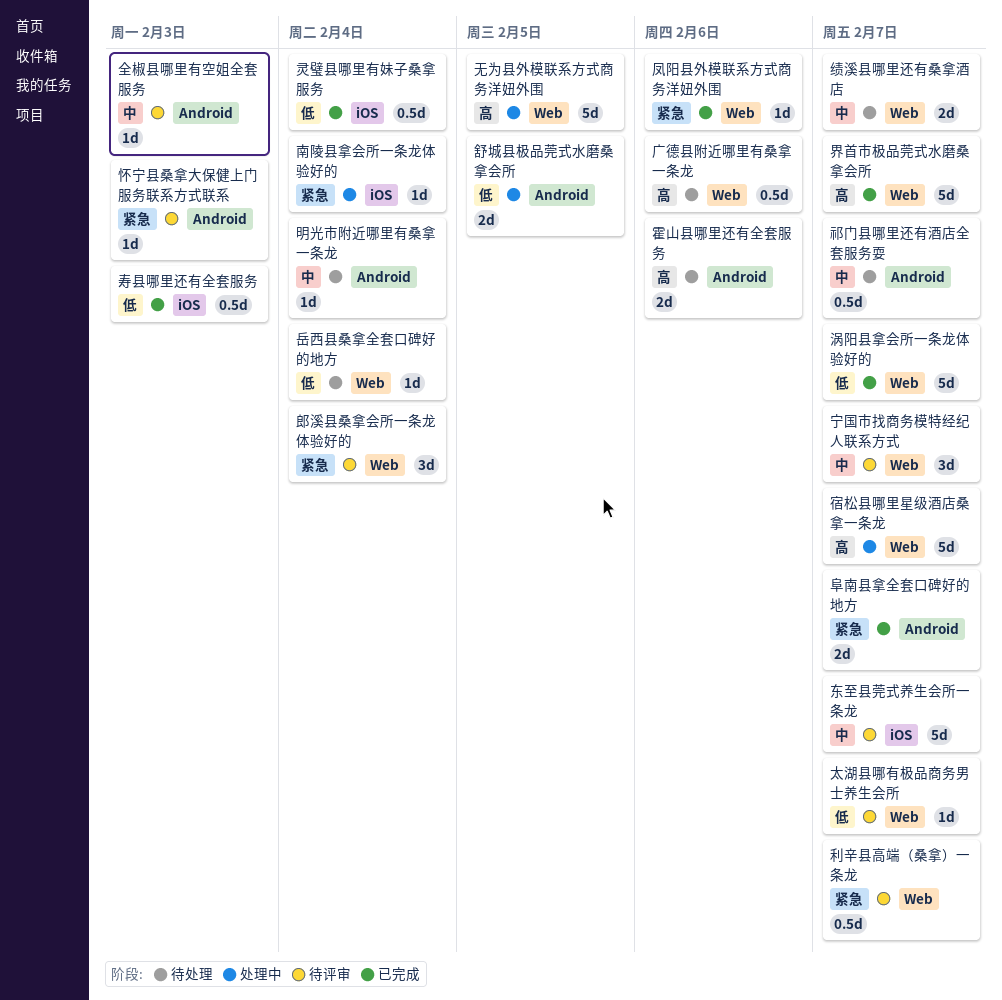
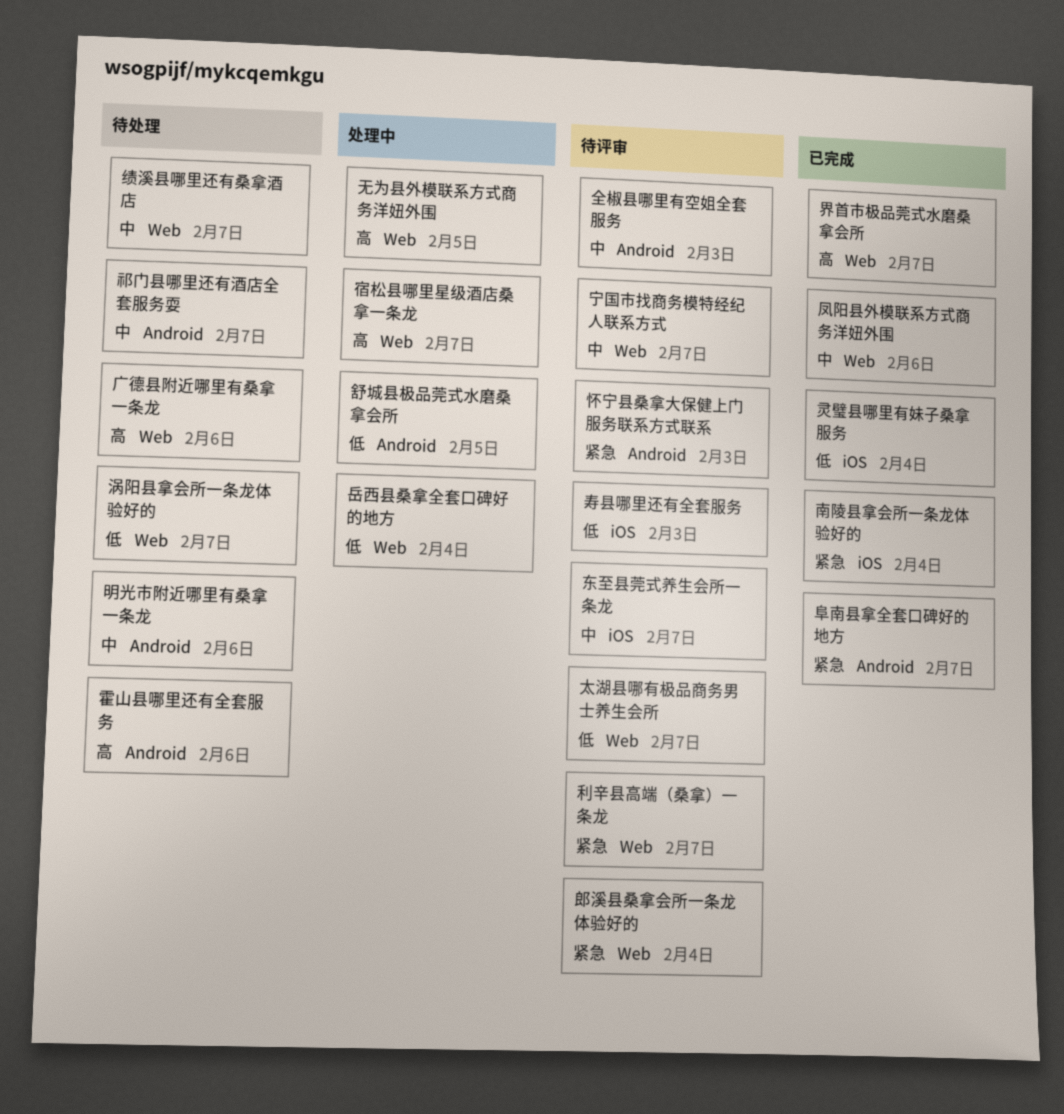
凤阳县外模联系方式商务洋妞外围, priority: 紧急 -> 中
南陵县拿会所一条龙体验好的, status: 处理中 -> 已完成
寿县哪里还有全套服务, status: 已完成 -> 待评审
岳西县桑拿全套口碑好的地方, status: 待处理 -> 处理中
明光市附近哪里有桑拿一条龙, due: Feb 4 -> Feb 6
涡阳县拿会所一条龙体验好的, status: 已完成 -> 待处理

